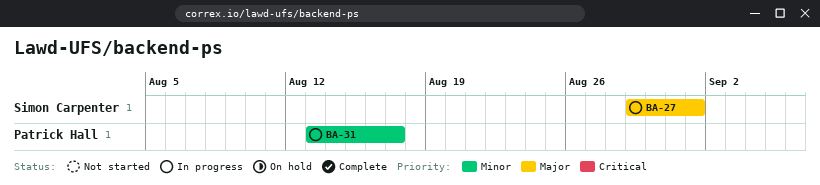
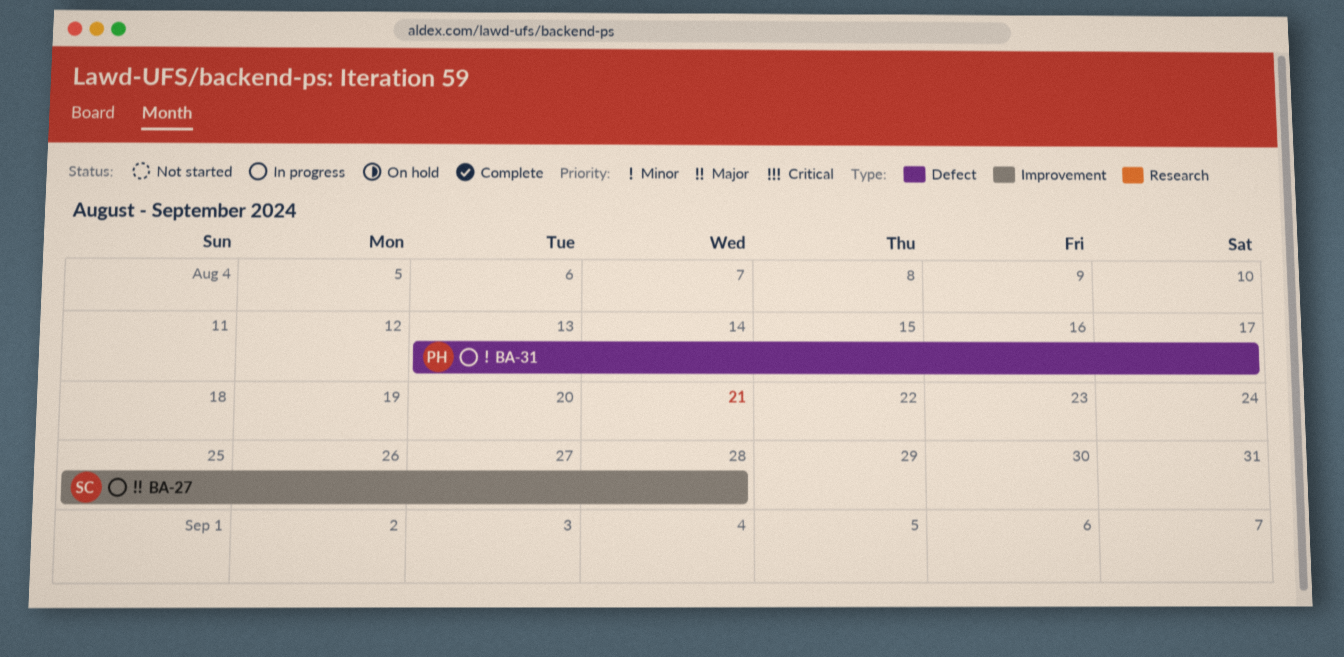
BA-27, start: Aug 29 -> Aug 25
BA-27, due: Sep 1 -> Aug 28

